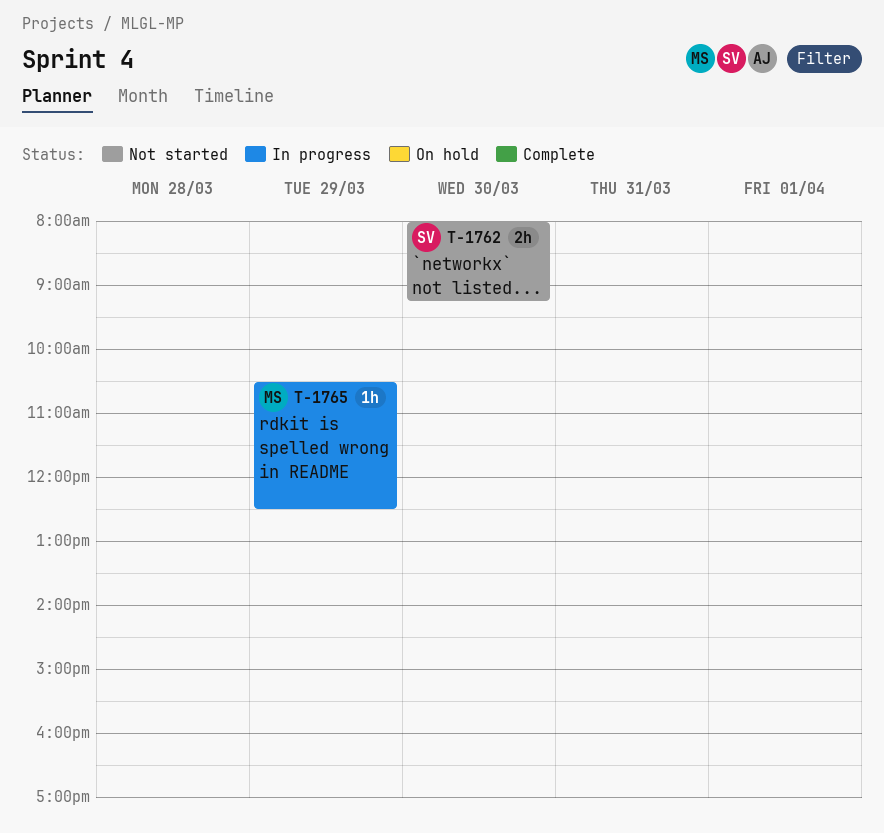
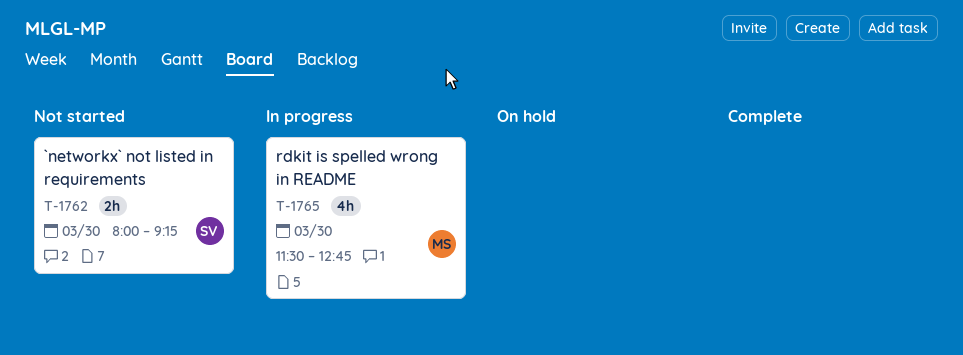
T-1765, estimate: 1h -> 4h
T-1765, day: Mar 29 -> Mar 30
T-1765, begins: 10:30 -> 11:30
T-1765, ends: 12:30 -> 12:45

